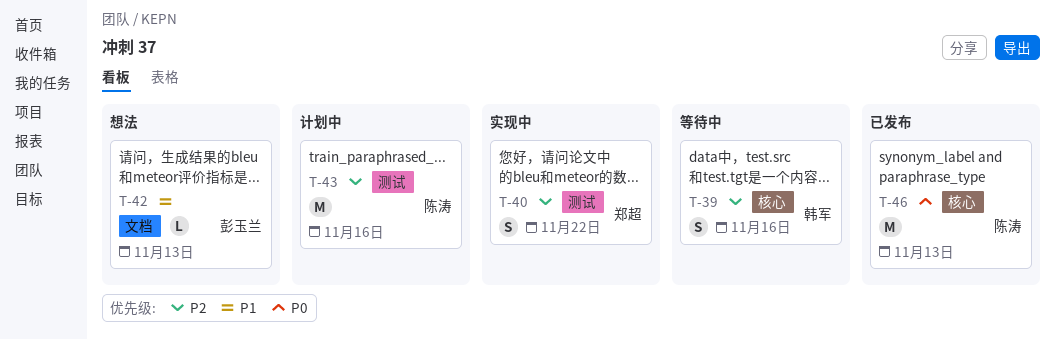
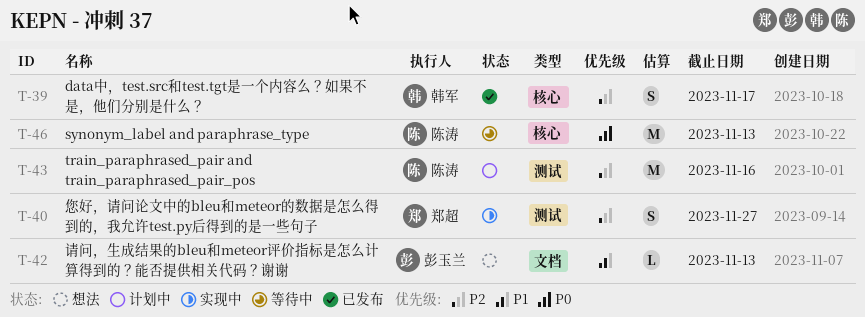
T-39, status: 等待中 -> 已发布
T-39, due: Nov 16 -> Nov 17
T-40, due: Nov 22 -> Nov 27
T-46, status: 已发布 -> 等待中

